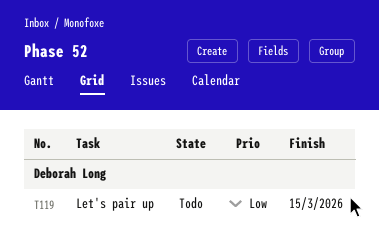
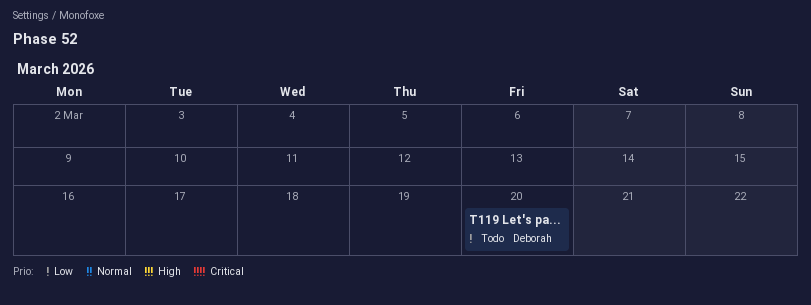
T119, due: Mar 15 -> Mar 20

